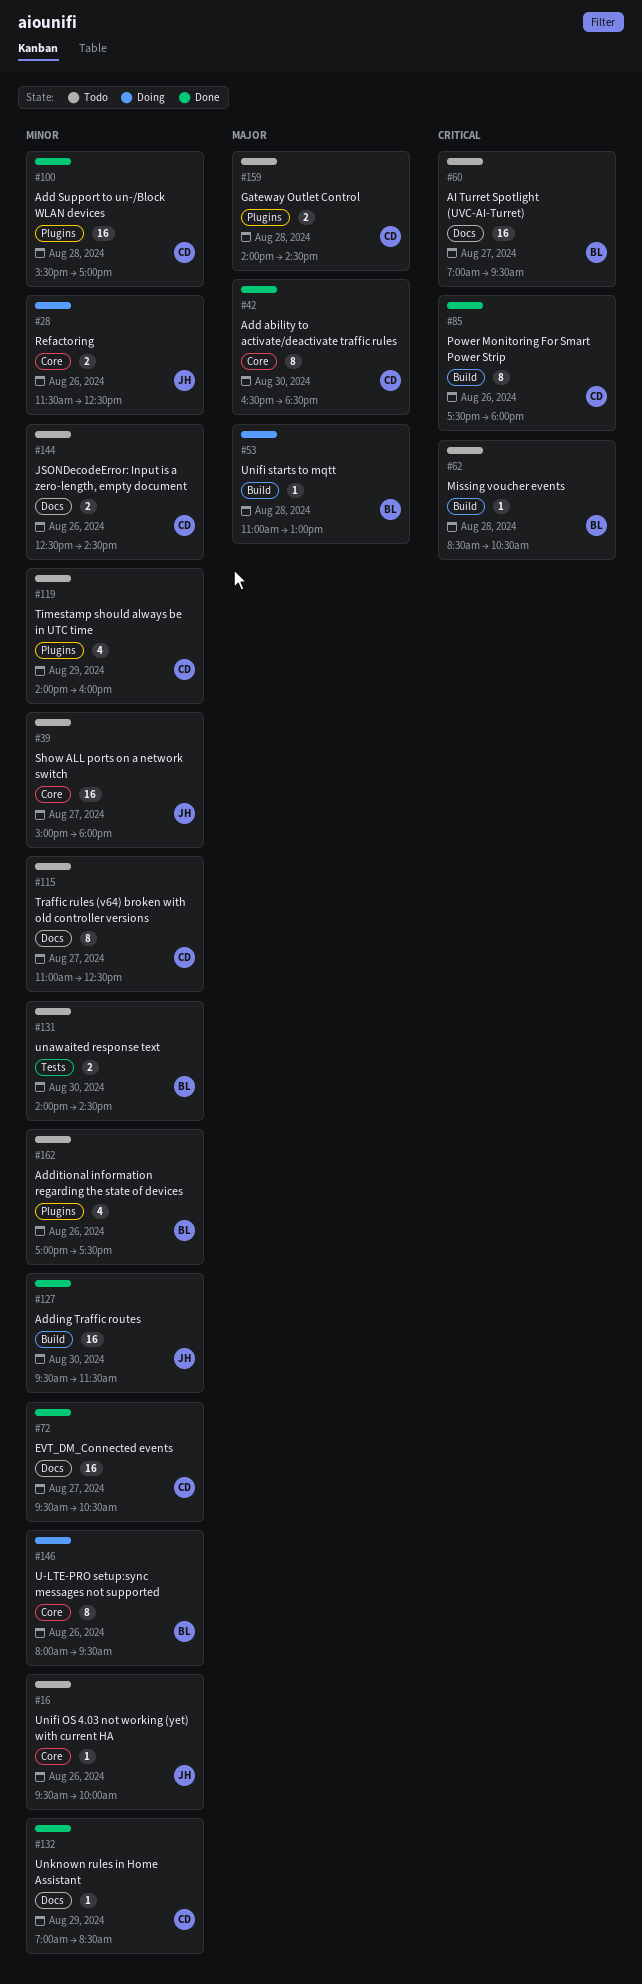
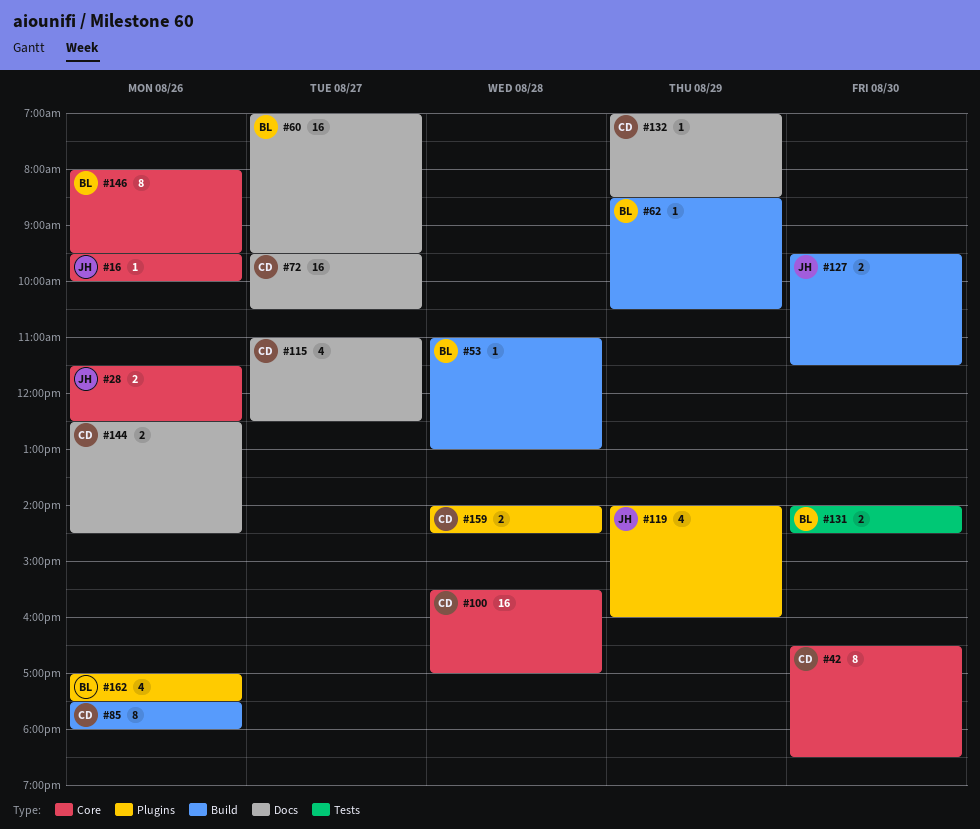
#39: present -> none
#62, day: Aug 28 -> Aug 29
#100, label: Plugins -> Core
#115, estimate: 8 -> 4
#119, owner: CD -> JH
#127, estimate: 16 -> 2

